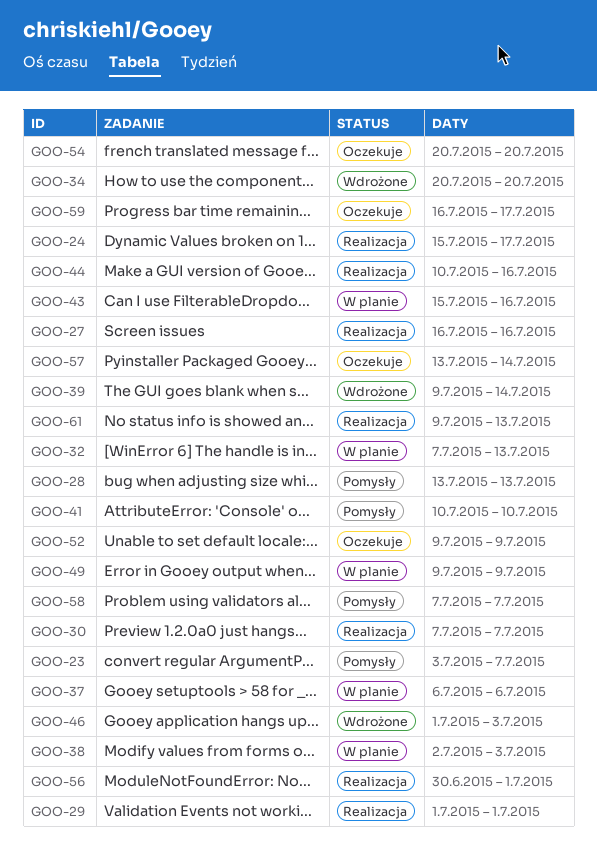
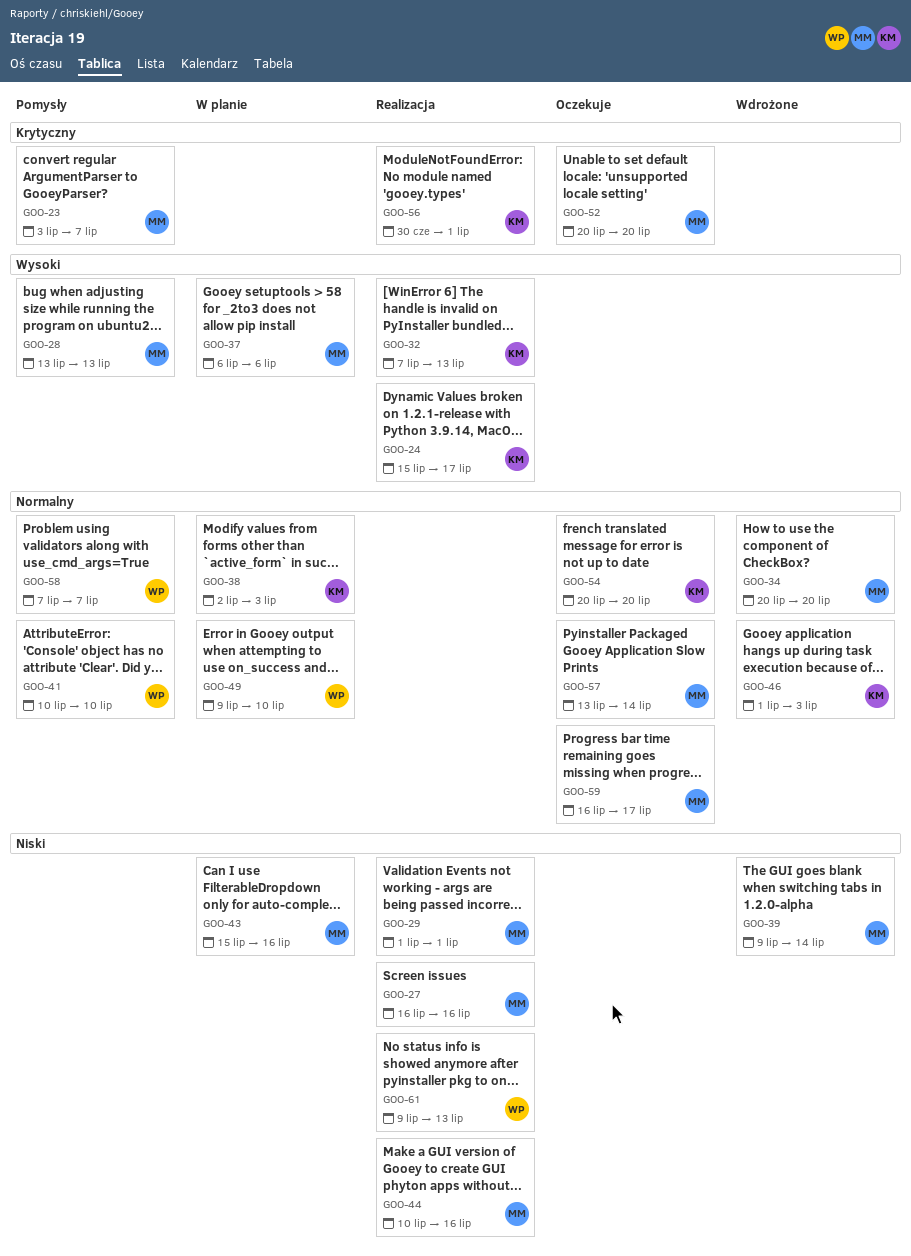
GOO-30: present -> none
GOO-32, status: W planie -> Realizacja
GOO-49, due: Jul 9 -> Jul 10
GOO-52, start: Jul 9 -> Jul 20
GOO-52, due: Jul 9 -> Jul 20

